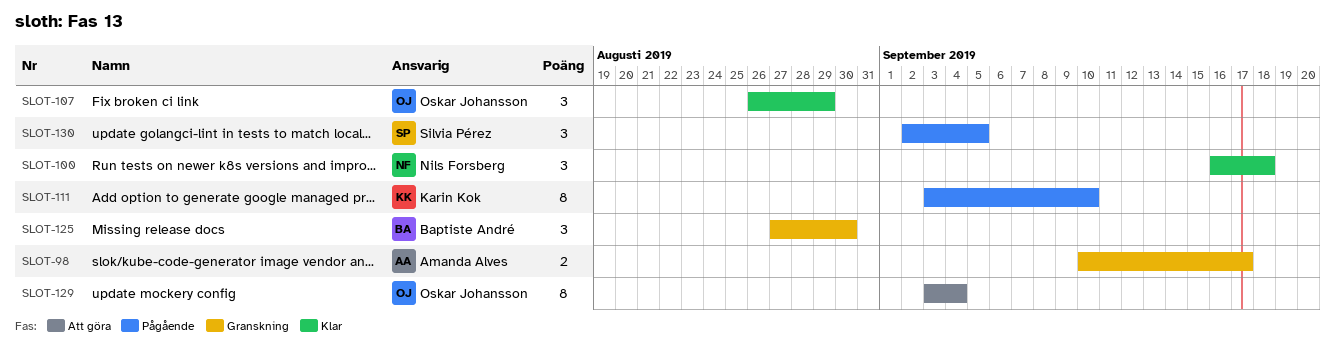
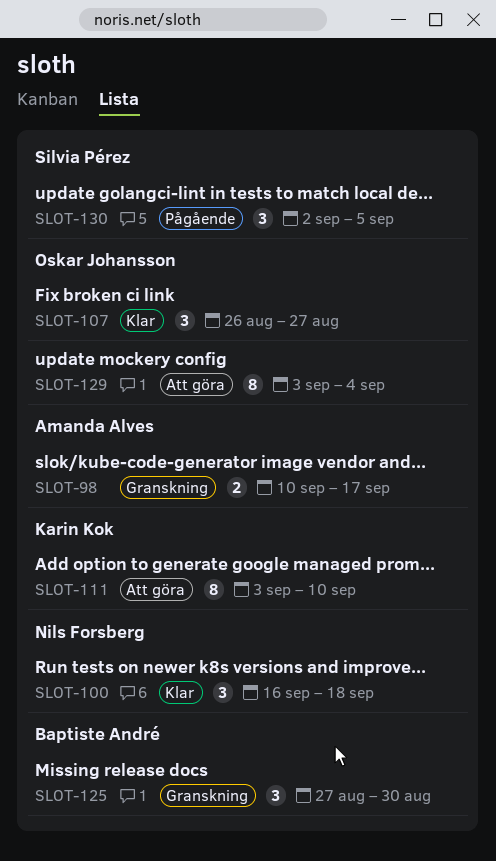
SLOT-107, due: Aug 29 -> Aug 27
SLOT-111, status: Pågående -> Att göra

